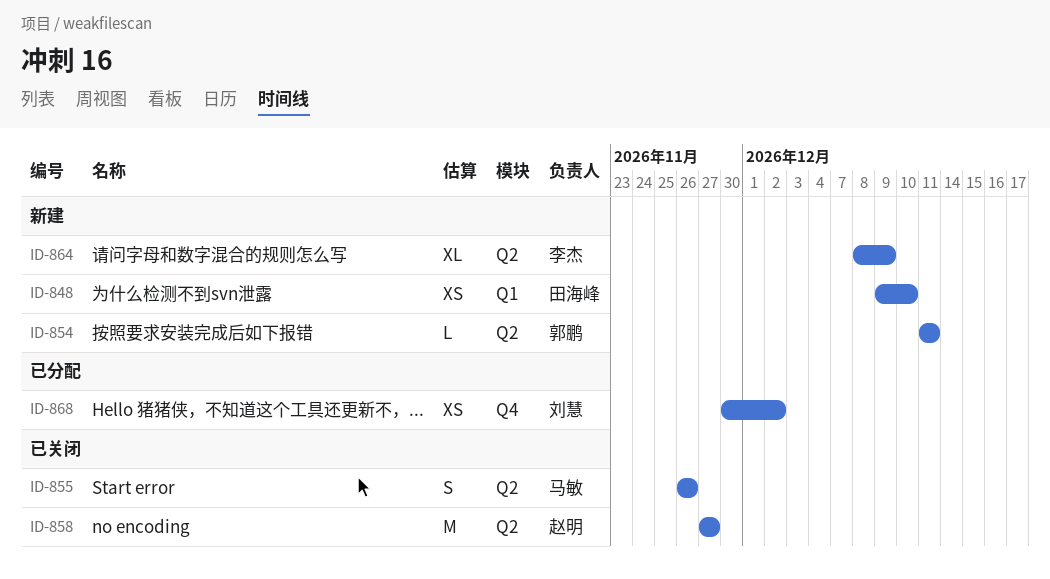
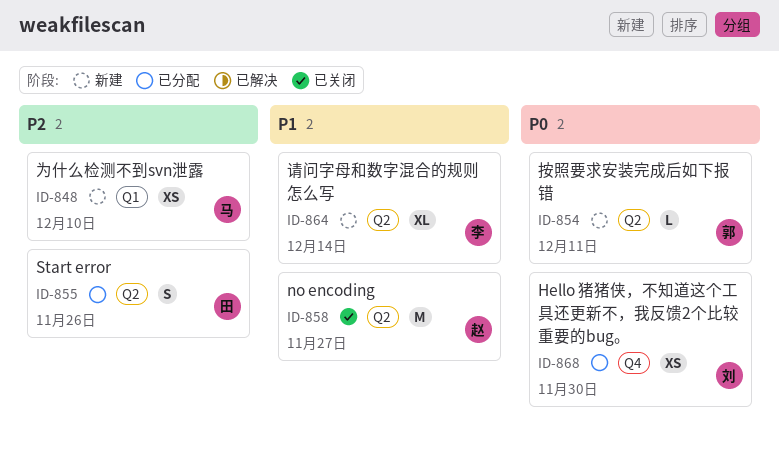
ID-848, owner: 田海峰 -> 马敏
ID-855, status: 已关闭 -> 已分配
ID-855, owner: 马敏 -> 田海峰
ID-864, due: Dec 9 -> Dec 14
ID-868, due: Dec 2 -> Nov 30

